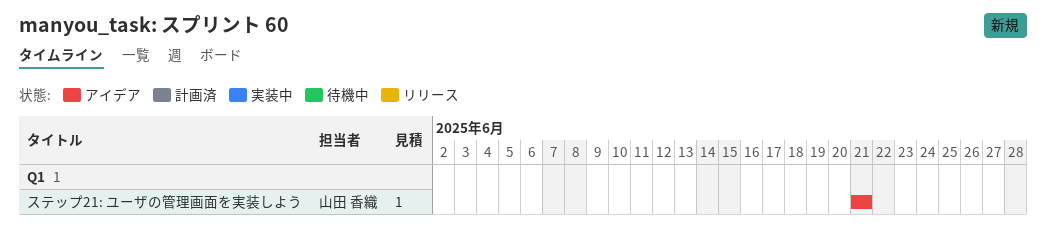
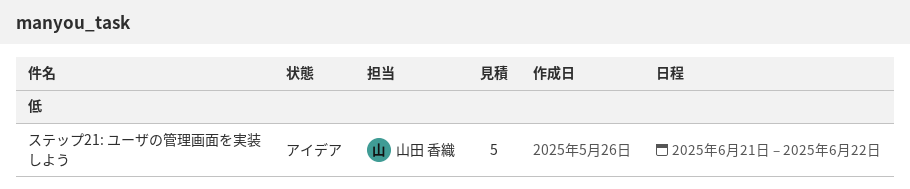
ステップ21: ユーザの管理画面を実装しよう, estimate: 1 -> 5
ステップ21: ユーザの管理画面を実装しよう, due: Jun 21 -> Jun 22

